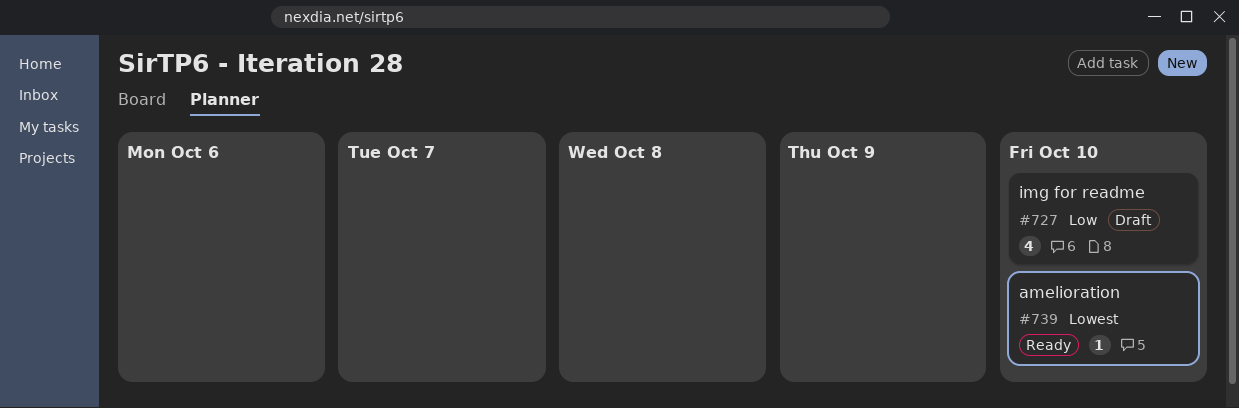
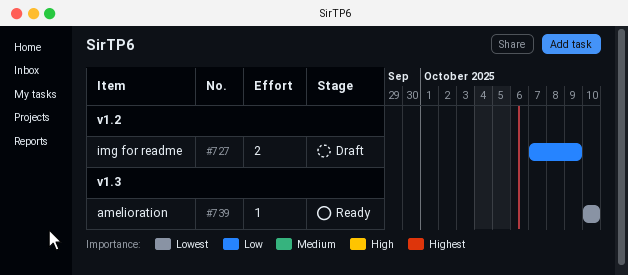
#727, estimate: 4 -> 2
#727, due: Oct 10 -> Oct 9

